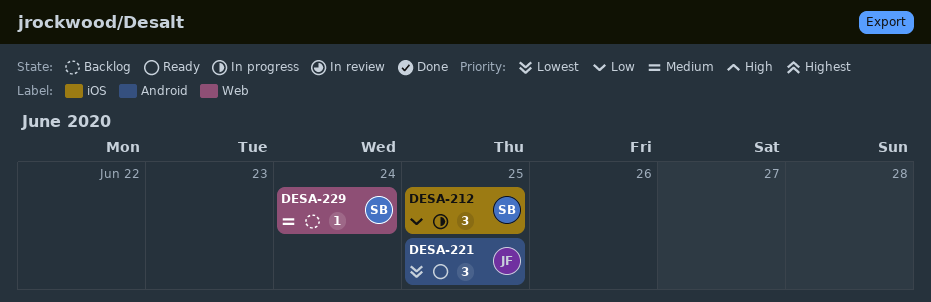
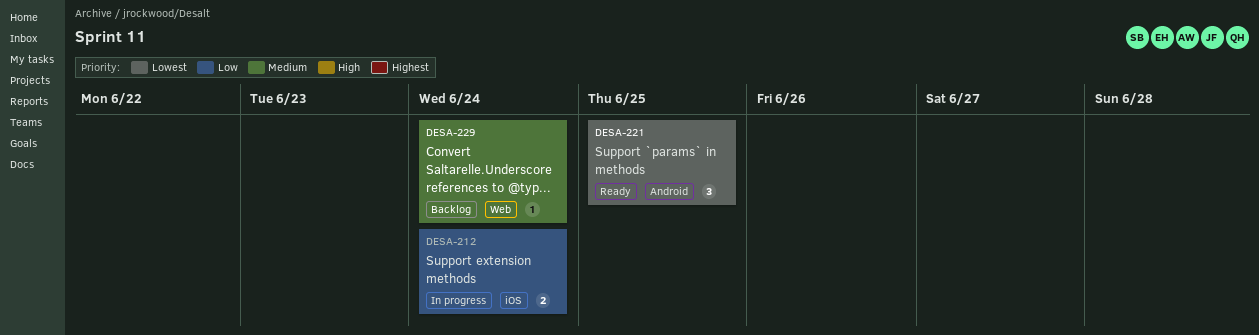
DESA-212, estimate: 3 -> 2
DESA-212, due: Jun 25 -> Jun 24

